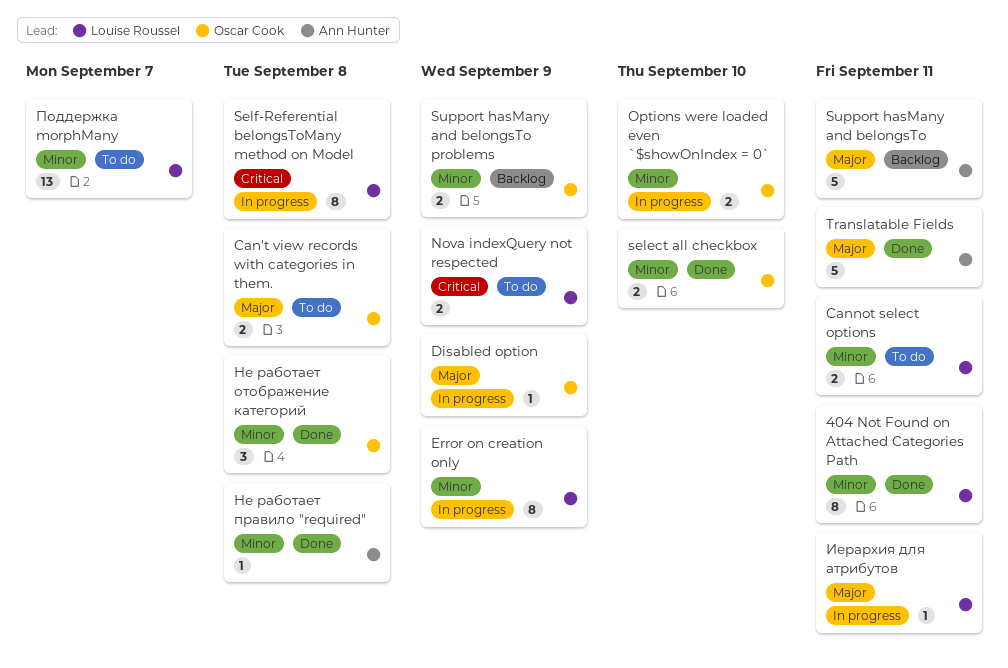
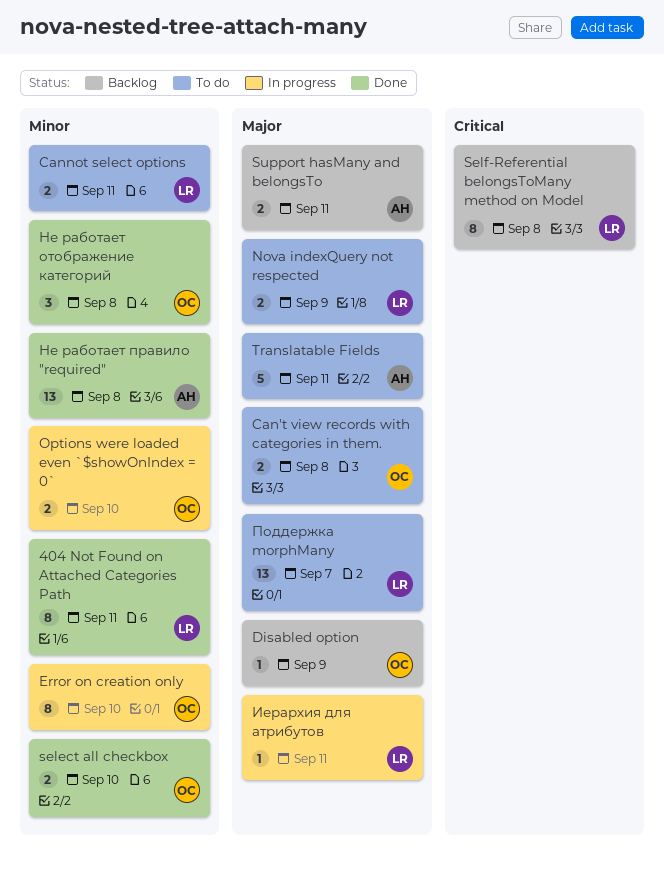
Disabled option, status: In progress -> Backlog
Error on creation only, owner: Louise Roussel -> Oscar Cook
Error on creation only, due: Sep 9 -> Sep 10
Nova indexQuery not respected, priority: Critical -> Major
Self-Referential belongsToMany method on Model, status: In progress -> Backlog
Support hasMany and belongsTo, estimate: 5 -> 2
Support hasMany and belongsTo problems: present -> none
Translatable Fields, status: Done -> To do
Не работает правило "required", estimate: 1 -> 13
Поддержка morphMany, priority: Minor -> Major

